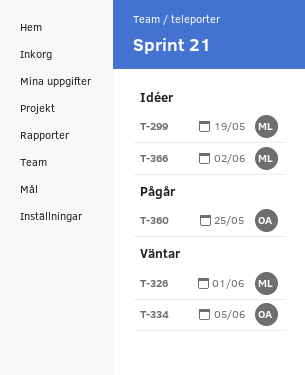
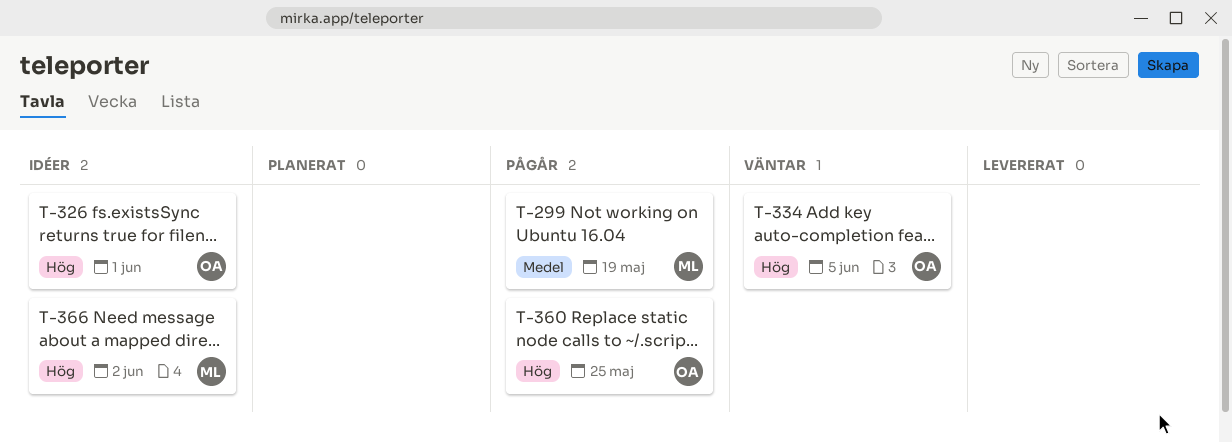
T-299, status: Idéer -> Pågår
T-326, status: Väntar -> Idéer
T-326, owner: ML -> OA

